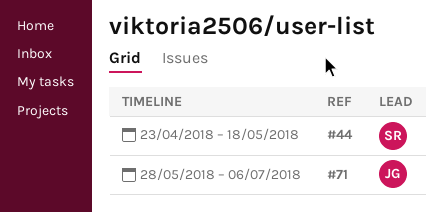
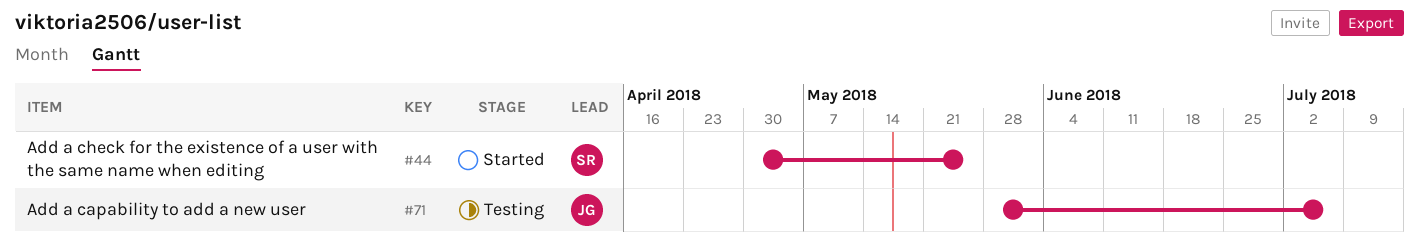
#44, start: Apr 23 -> Apr 30
#44, due: May 18 -> May 25

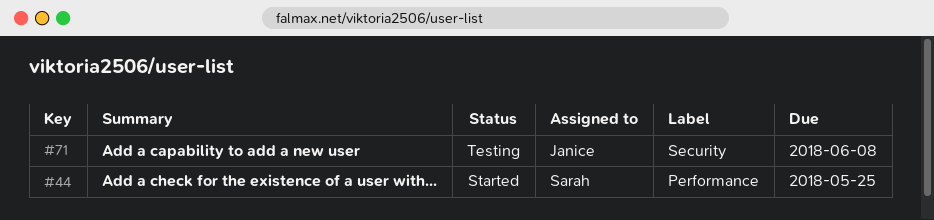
#71, due: Jul 6 -> Jun 8

